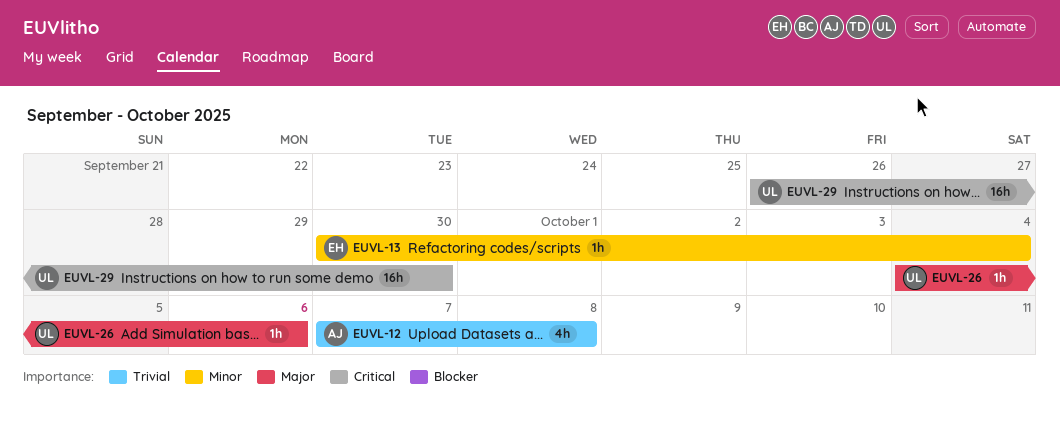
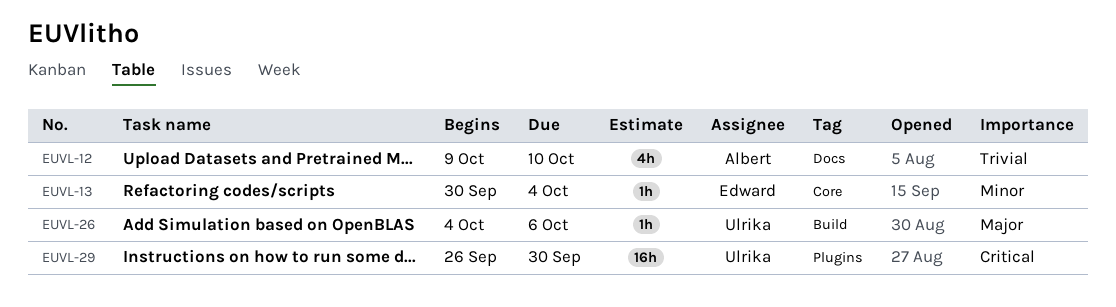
EUVL-12, start: Oct 7 -> Oct 9
EUVL-12, due: Oct 8 -> Oct 10

